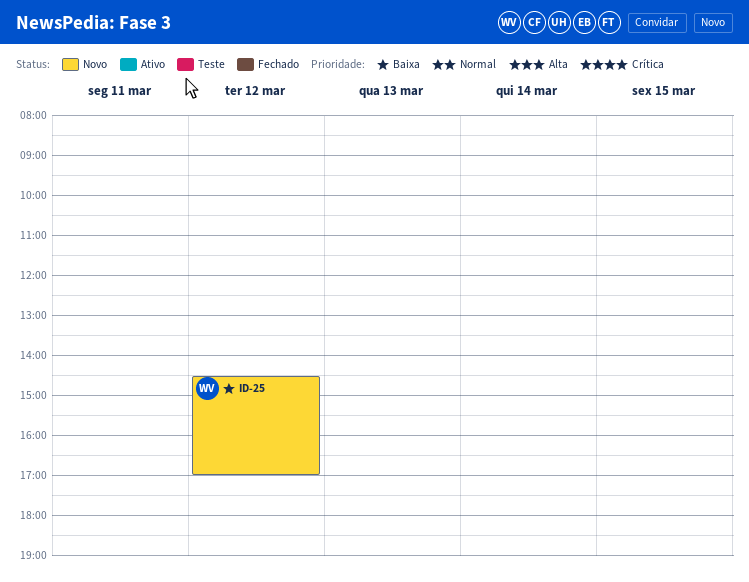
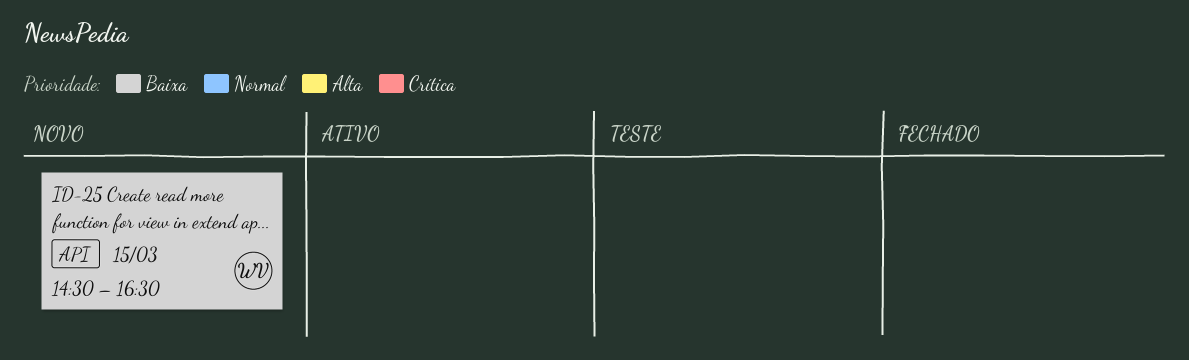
ID-25, day: Mar 12 -> Mar 15
ID-25, ends: 17:00 -> 16:30

